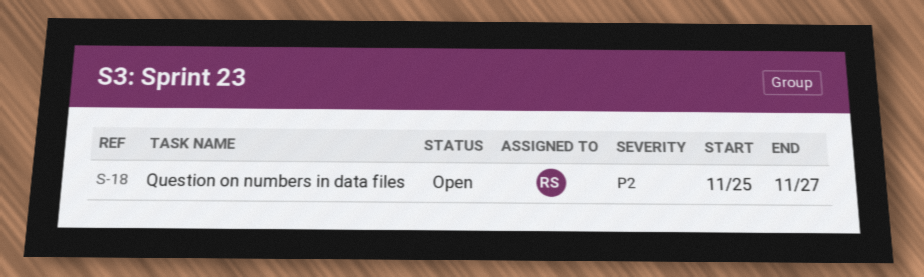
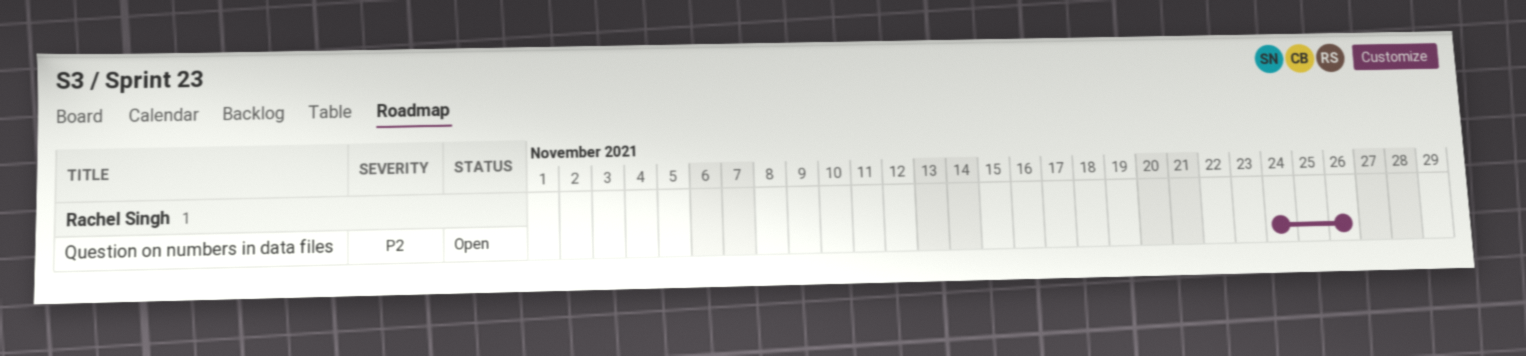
Question on numbers in data files, start: Nov 25 -> Nov 24
Question on numbers in data files, due: Nov 27 -> Nov 26

